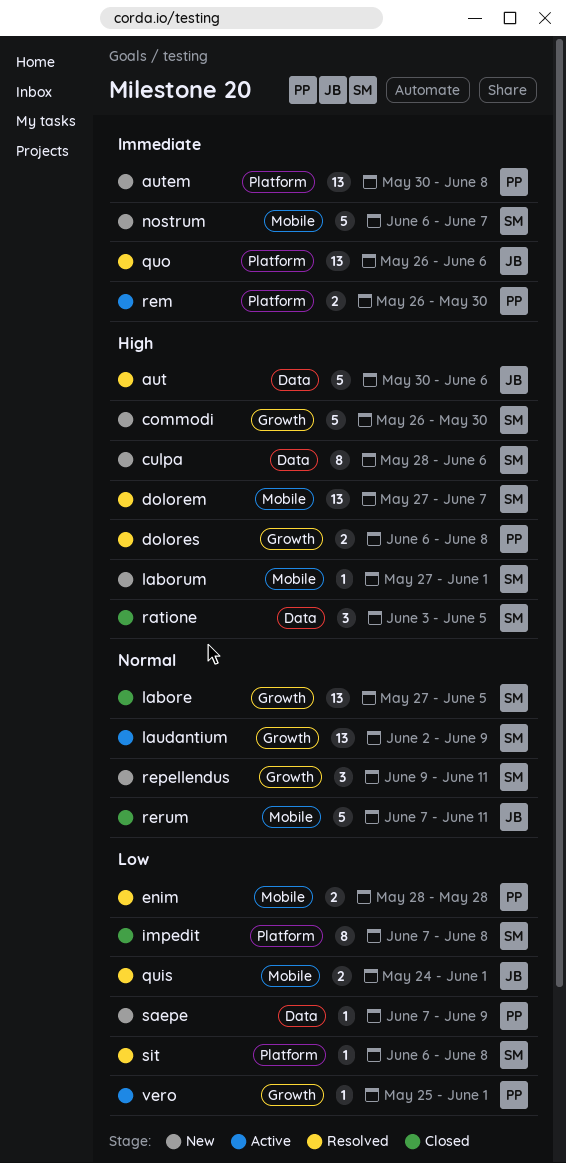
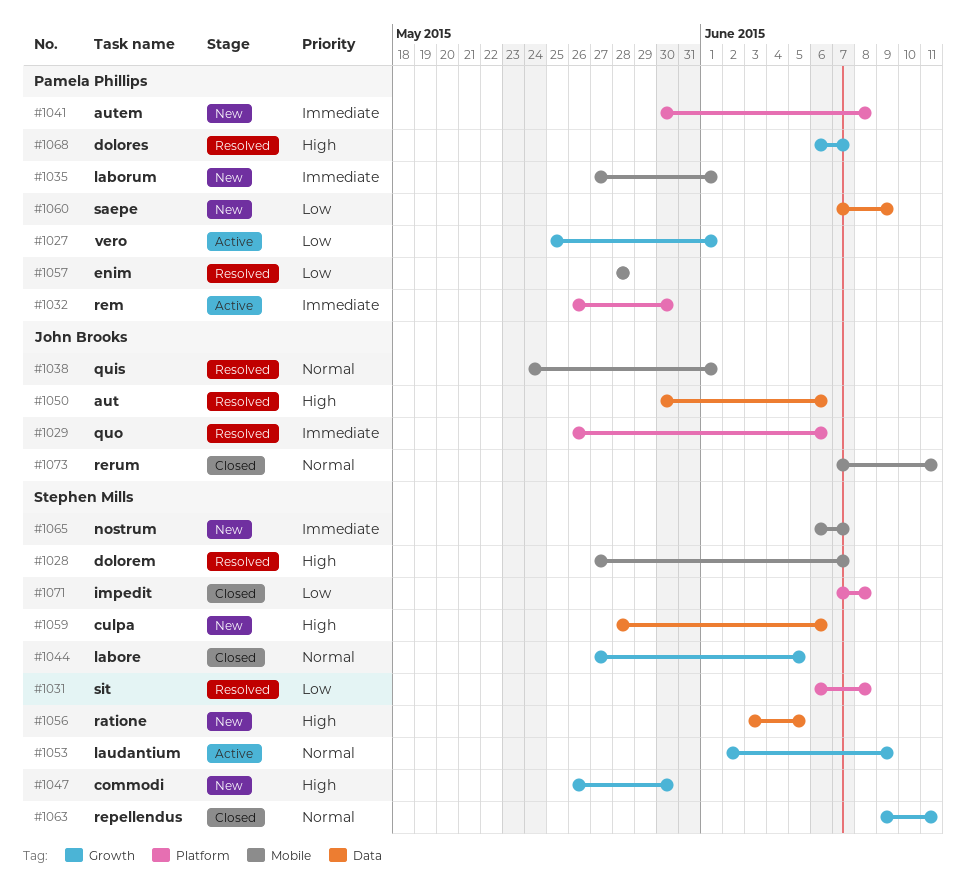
dolores, due: Jun 8 -> Jun 7
laborum, owner: Stephen Mills -> Pamela Phillips
laborum, priority: High -> Immediate
quis, priority: Low -> Normal
ratione, status: Closed -> New
repellendus, status: New -> Closed

